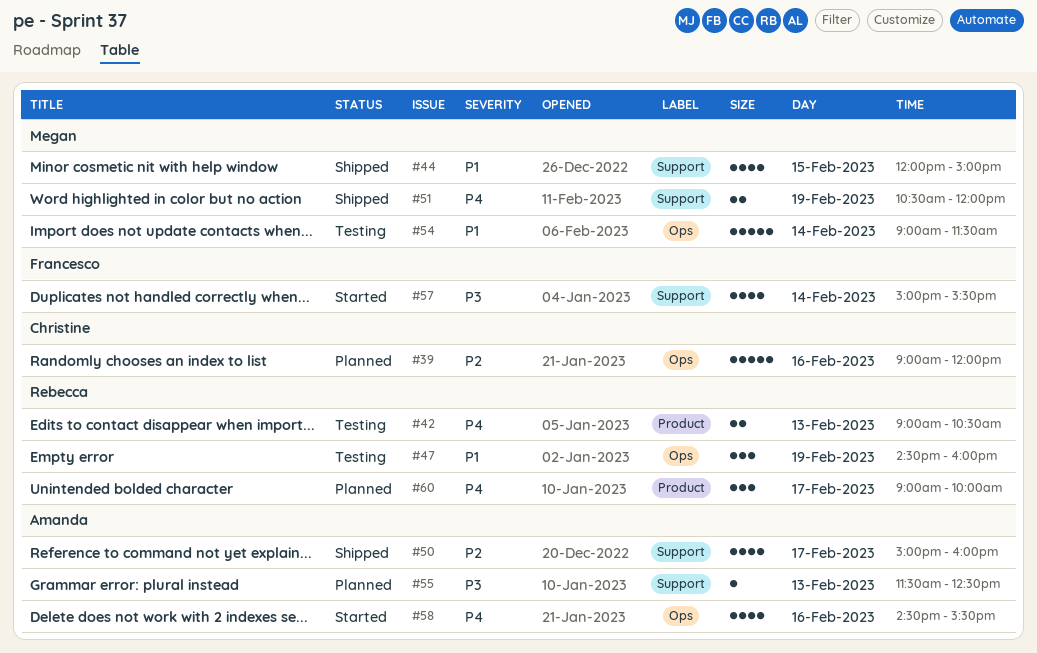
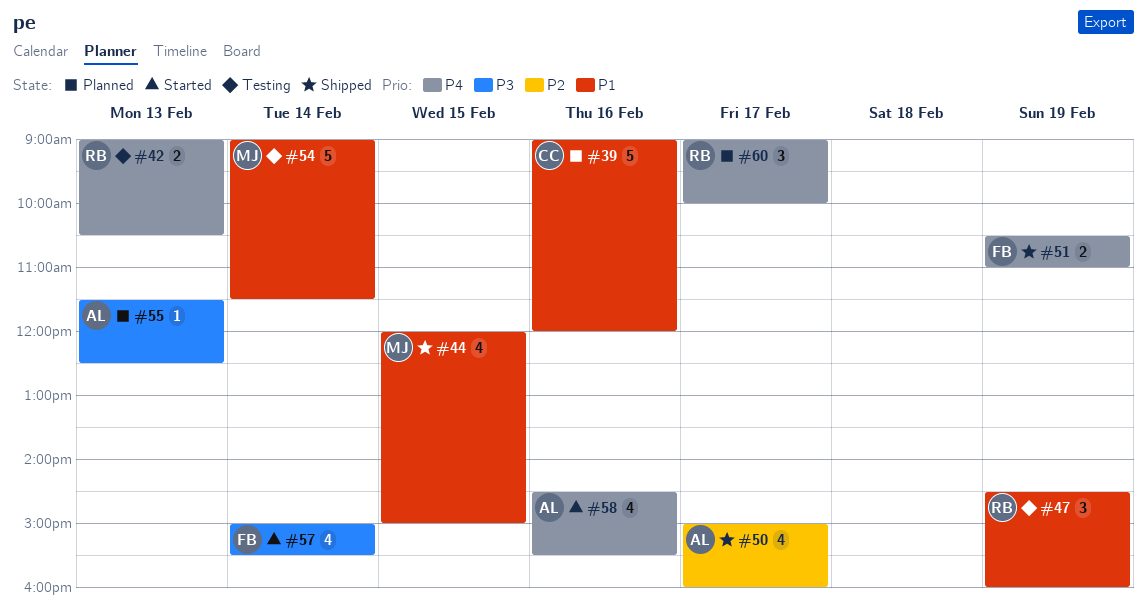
#39, priority: P2 -> P1
#51, owner: Megan -> Francesco
#51, ends: 12:00 -> 11:00

